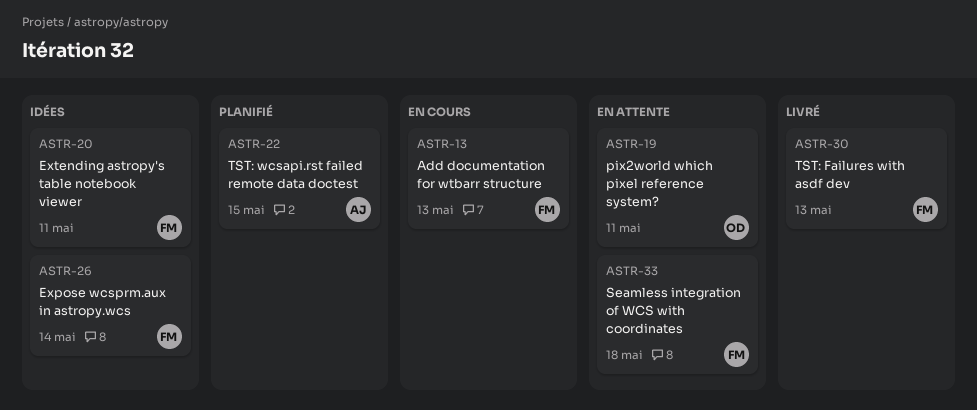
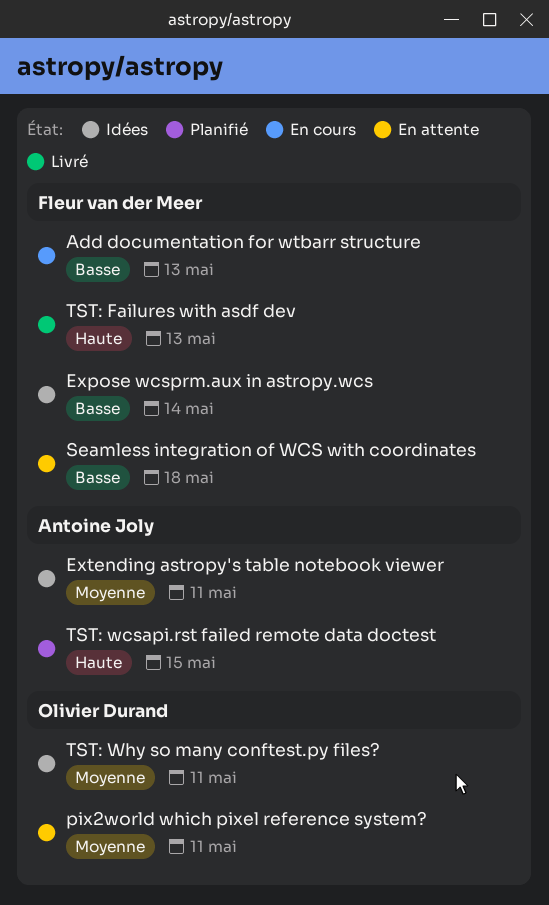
Extending astropy's table notebook viewer, owner: Fleur van der Meer -> Antoine Joly
TST: Why so many conftest.py files?: none -> present

